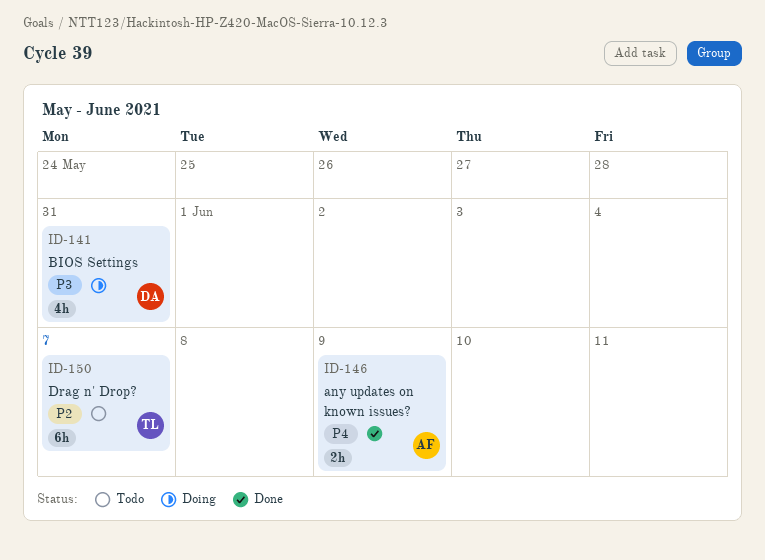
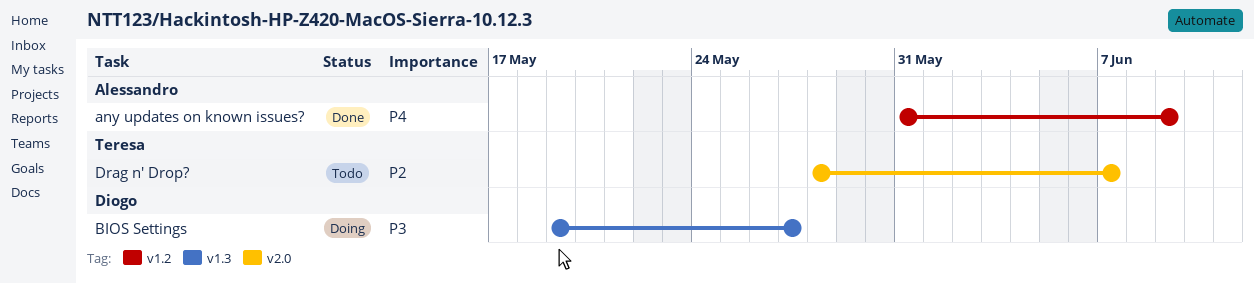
BIOS Settings, due: May 31 -> May 27

